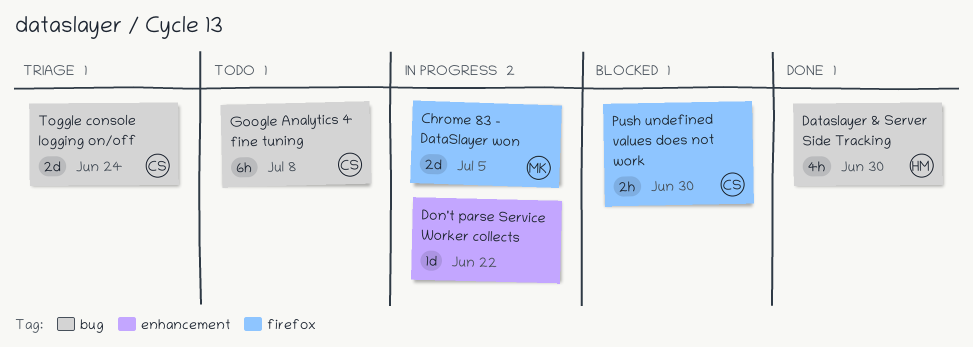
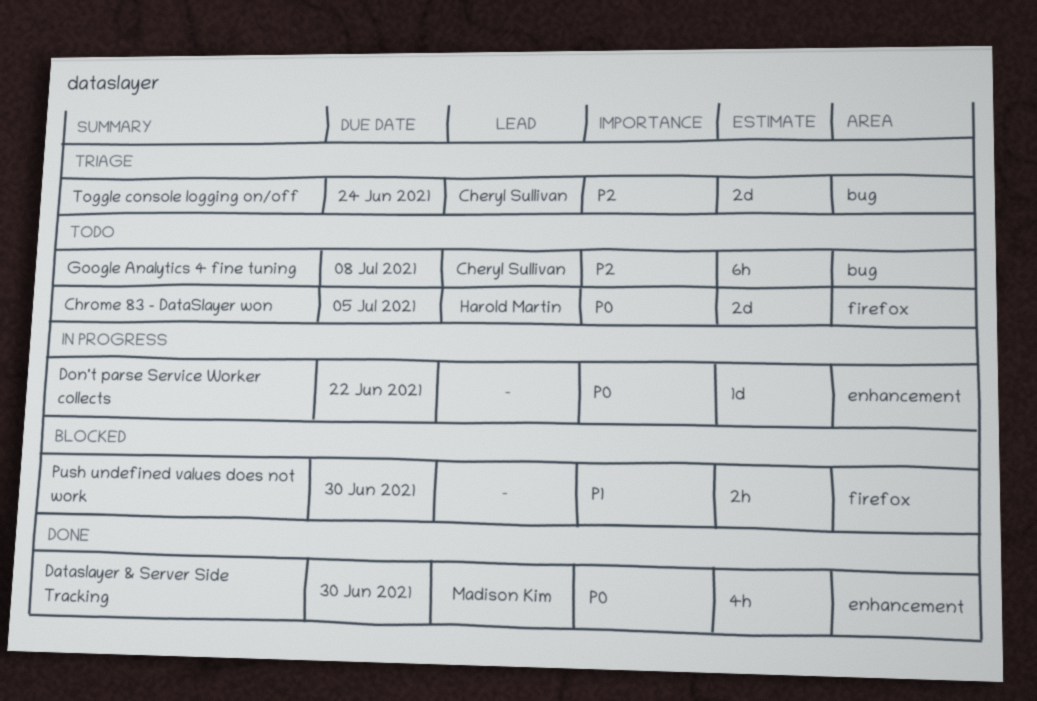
Chrome 83 - DataSlayer won, status: In progress -> Todo
Chrome 83 - DataSlayer won, owner: Madison Kim -> Harold Martin
Dataslayer & Server Side Tracking, owner: Harold Martin -> Madison Kim
Dataslayer & Server Side Tracking, label: bug -> enhancement
Push undefined values does not work, owner: Cheryl Sullivan -> none

